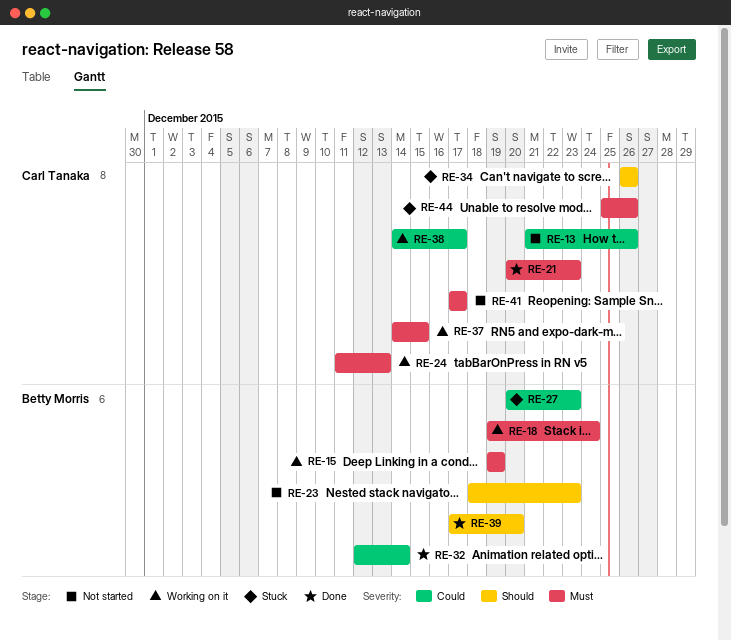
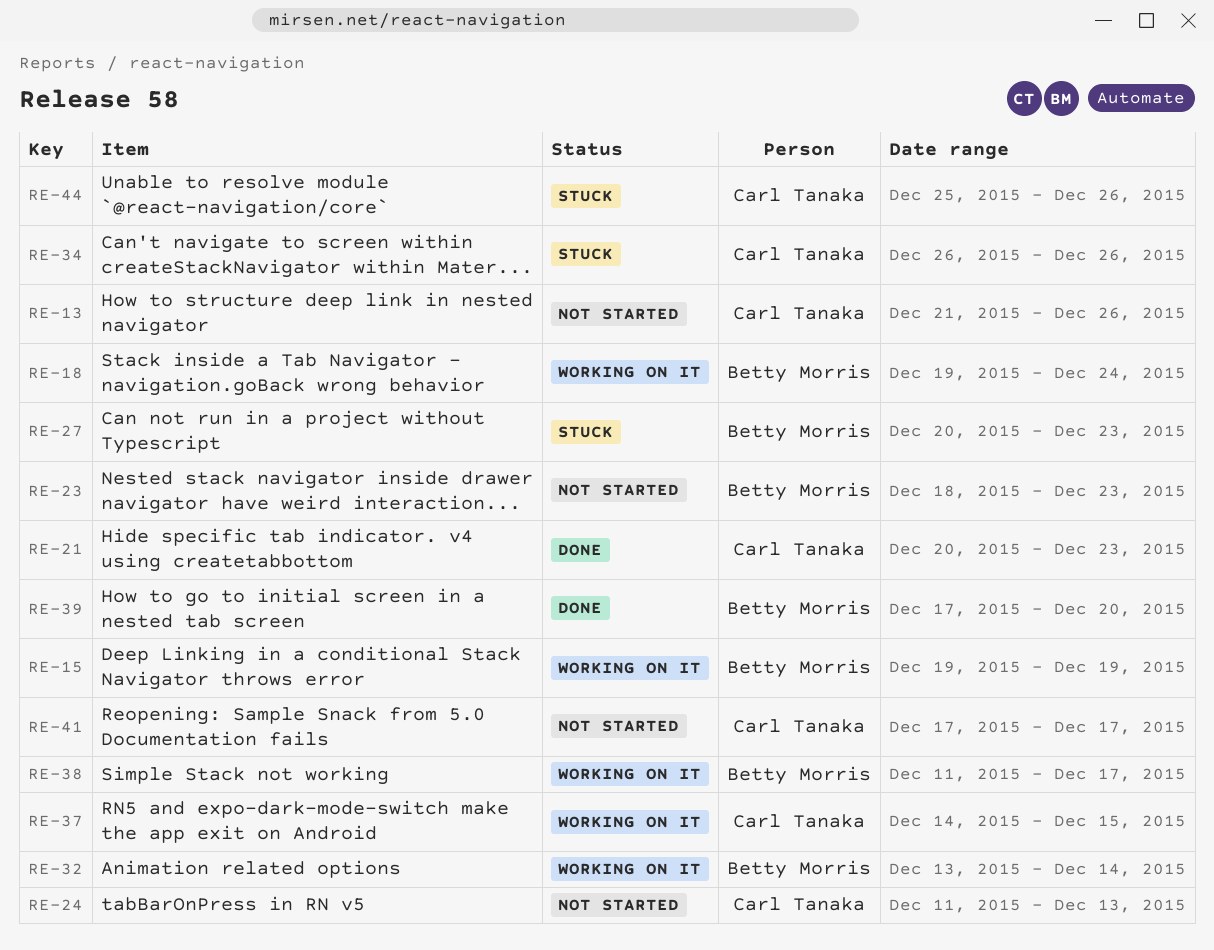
RE-24, status: Working on it -> Not started
RE-32, status: Done -> Working on it
RE-32, start: Dec 12 -> Dec 13
RE-38, owner: Carl Tanaka -> Betty Morris
RE-38, start: Dec 14 -> Dec 11

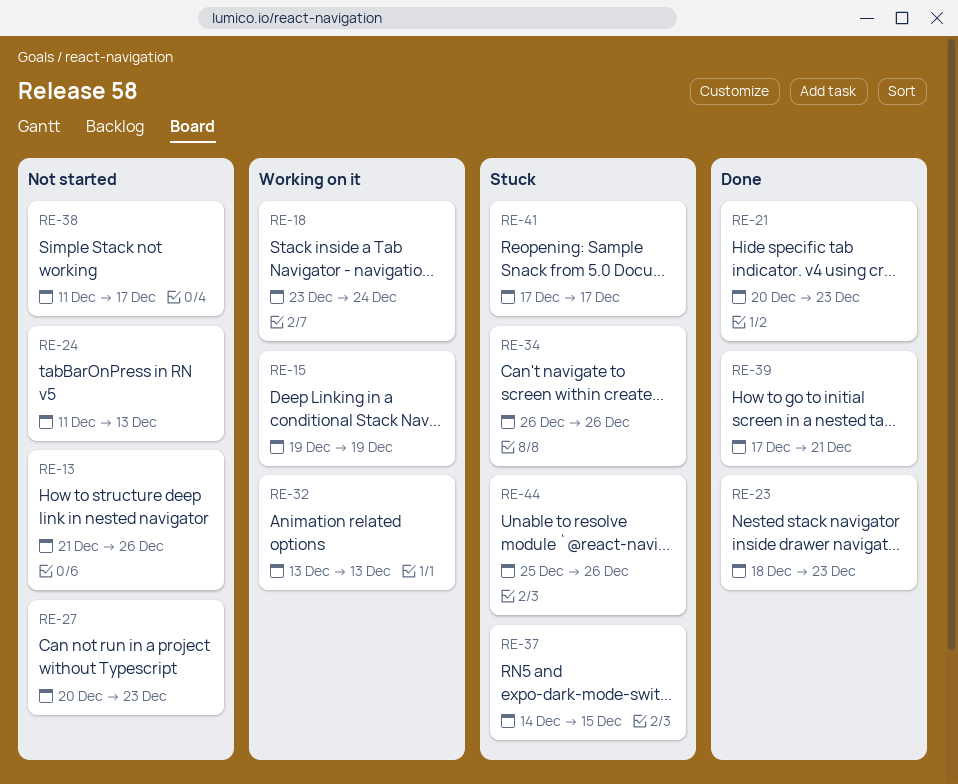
RE-18, start: Dec 19 -> Dec 23
RE-23, status: Not started -> Done
RE-27, status: Stuck -> Not started
RE-32, due: Dec 14 -> Dec 13
RE-37, status: Working on it -> Stuck
RE-38, status: Working on it -> Not started
RE-39, due: Dec 20 -> Dec 21
RE-41, status: Not started -> Stuck

